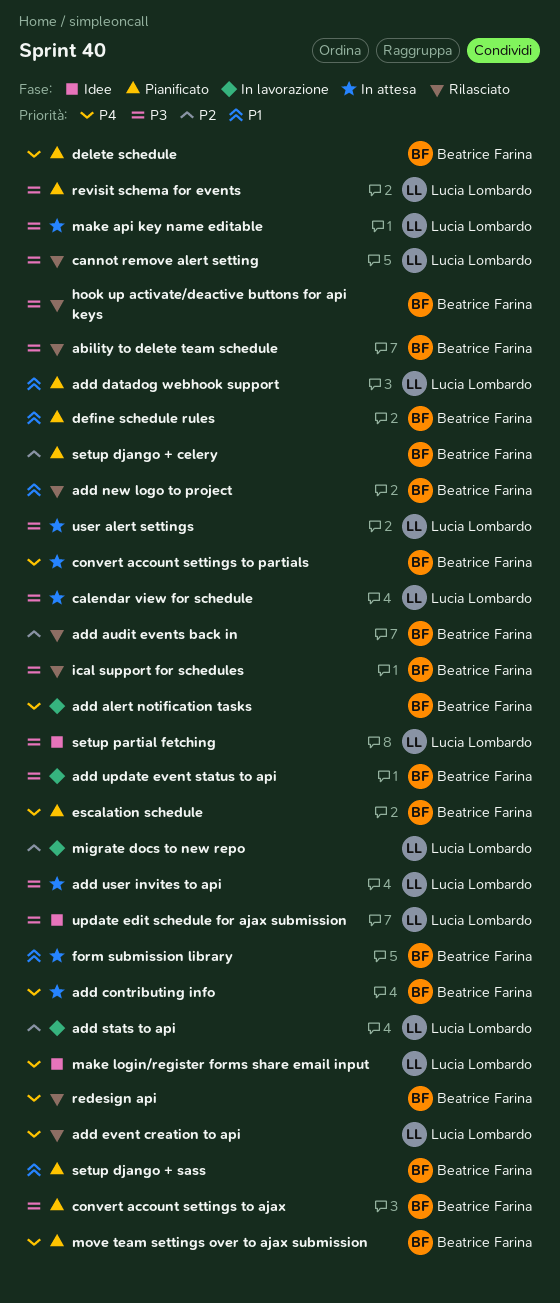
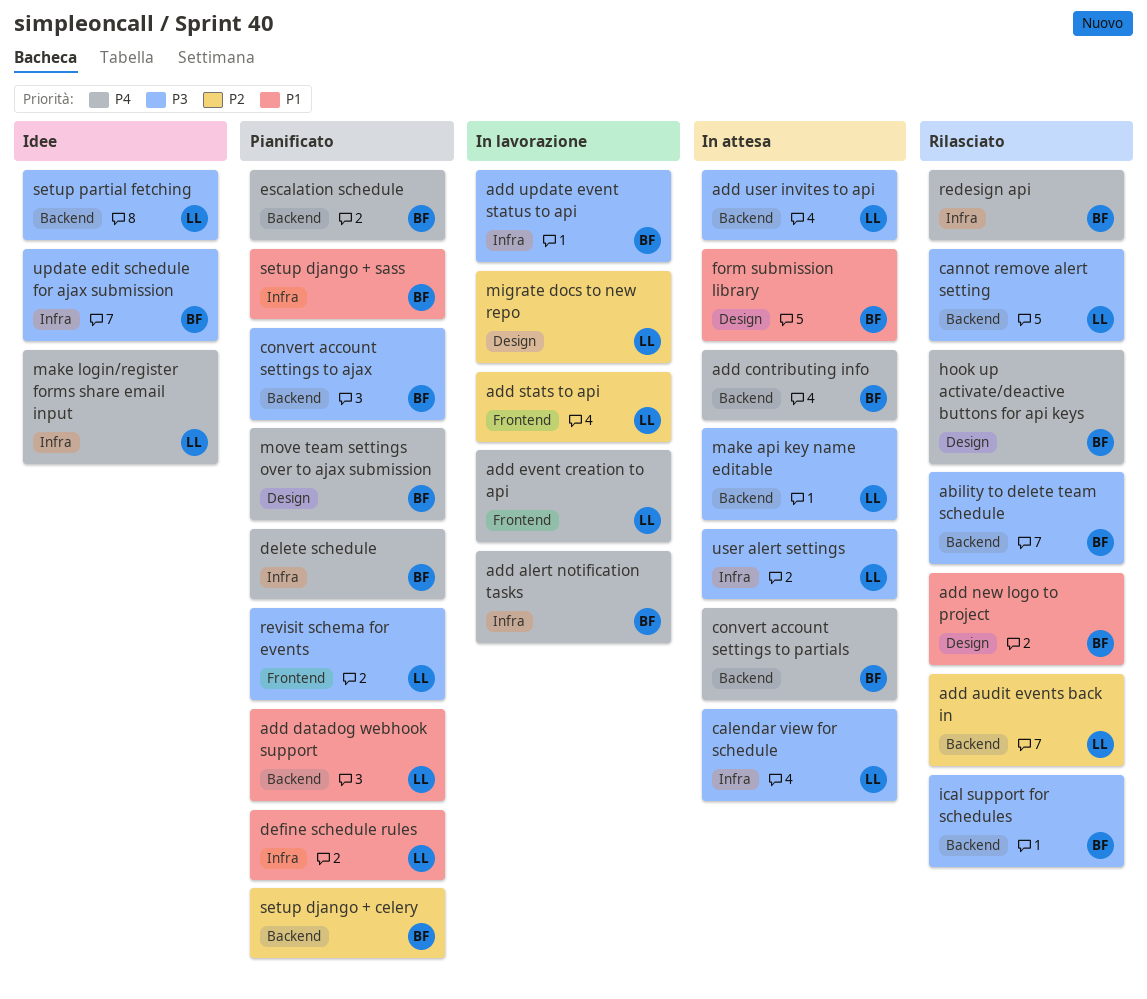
add audit events back in, owner: Beatrice Farina -> Lucia Lombardo
add event creation to api, status: Rilasciato -> In lavorazione
define schedule rules, owner: Beatrice Farina -> Lucia Lombardo
hook up activate/deactive buttons for api keys, priority: P3 -> P4
update edit schedule for ajax submission, owner: Lucia Lombardo -> Beatrice Farina

